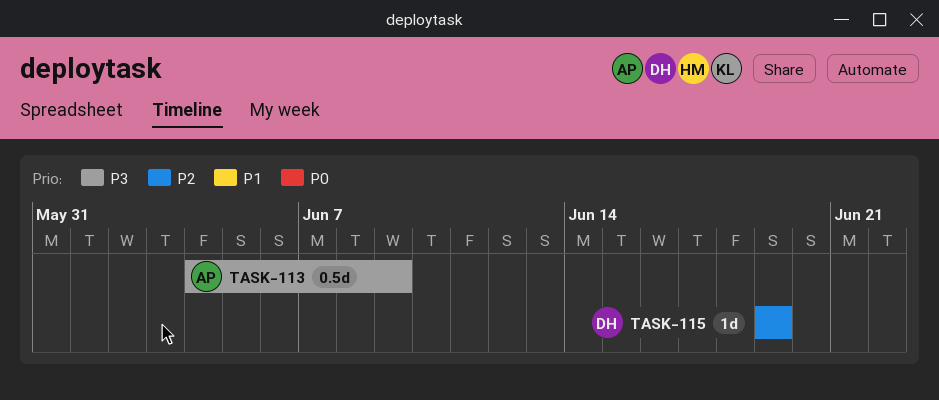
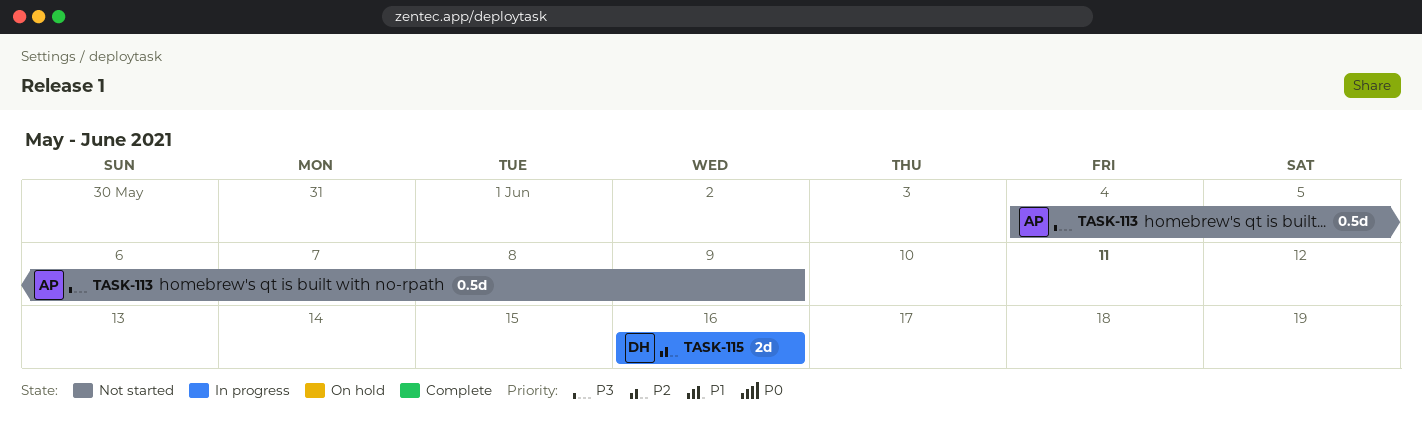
TASK-115, estimate: 1d -> 2d
TASK-115, start: Jun 19 -> Jun 16
TASK-115, due: Jun 19 -> Jun 16

